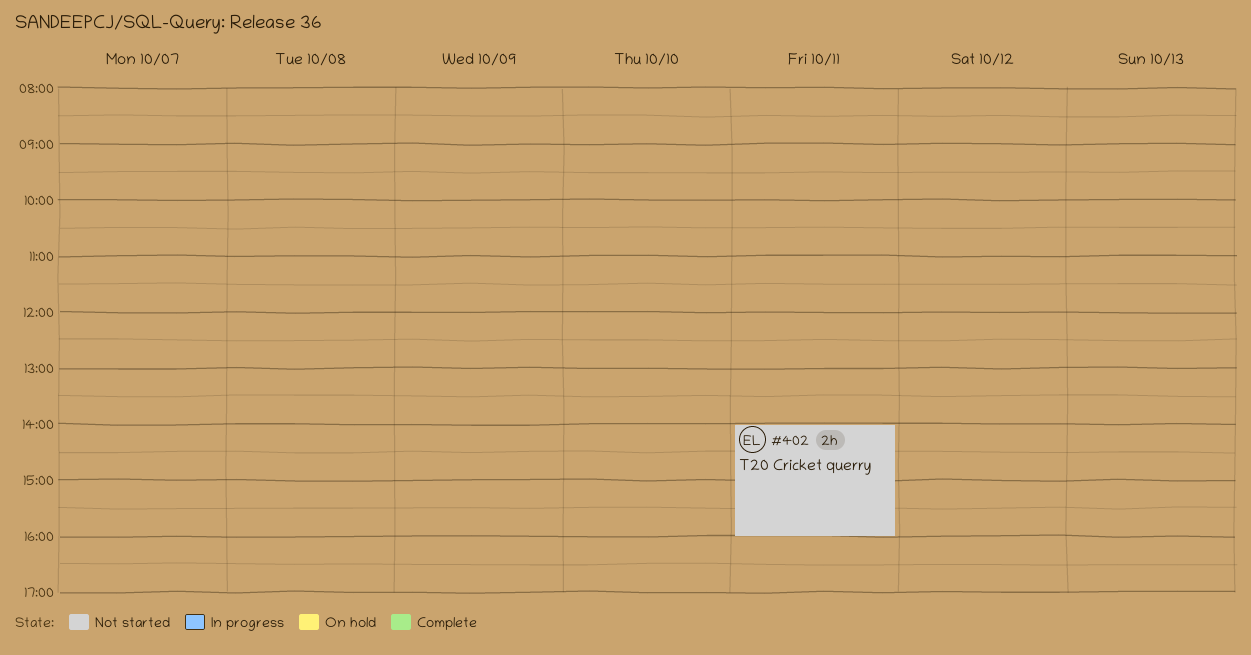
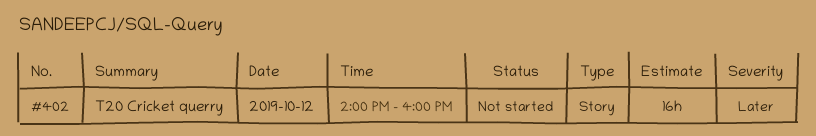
#402, estimate: 2h -> 16h
#402, day: Oct 11 -> Oct 12

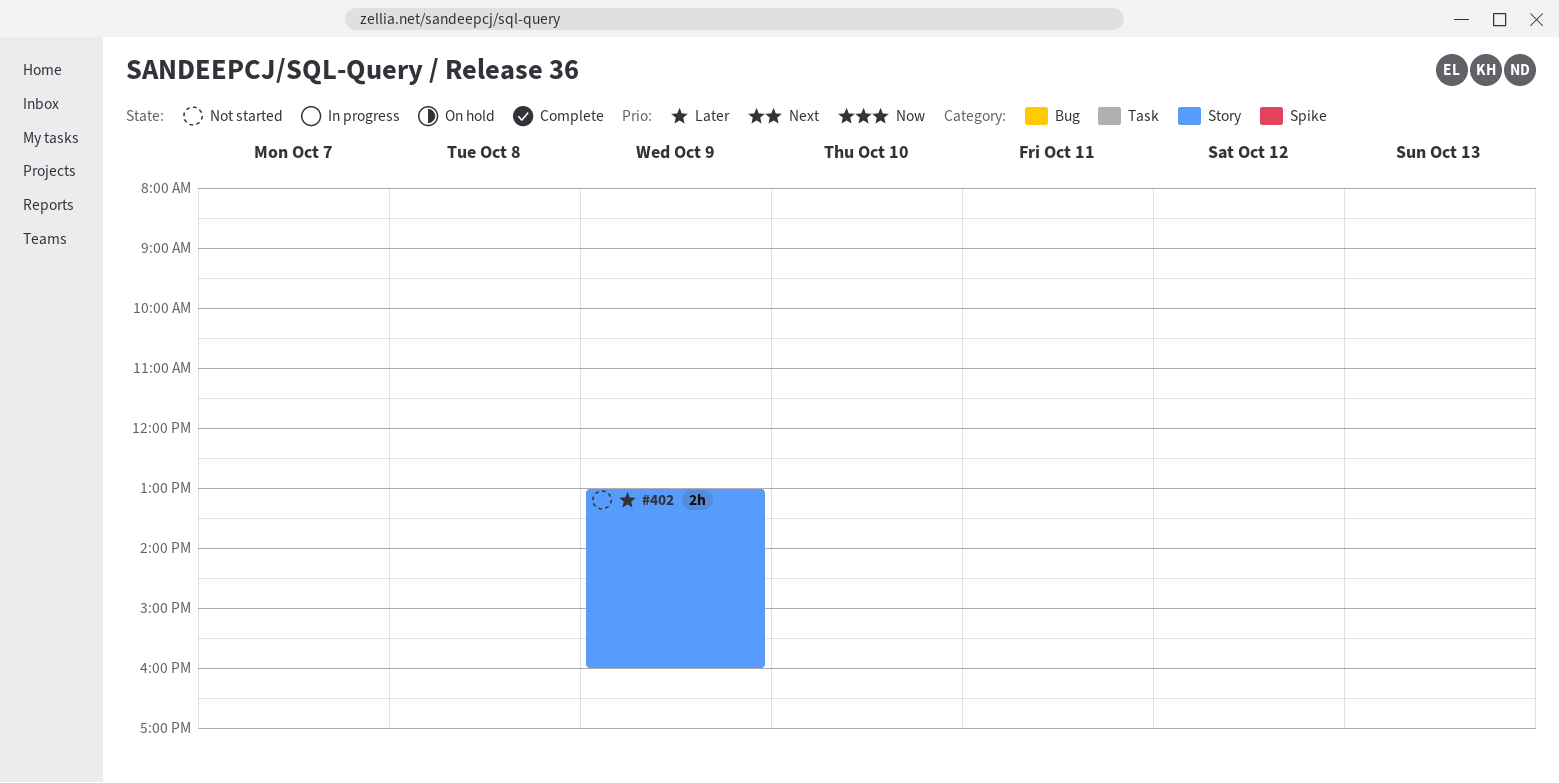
#402, estimate: 16h -> 2h
#402, day: Oct 12 -> Oct 9
#402, begins: 14:00 -> 13:00

